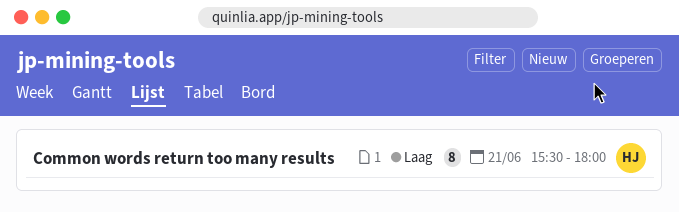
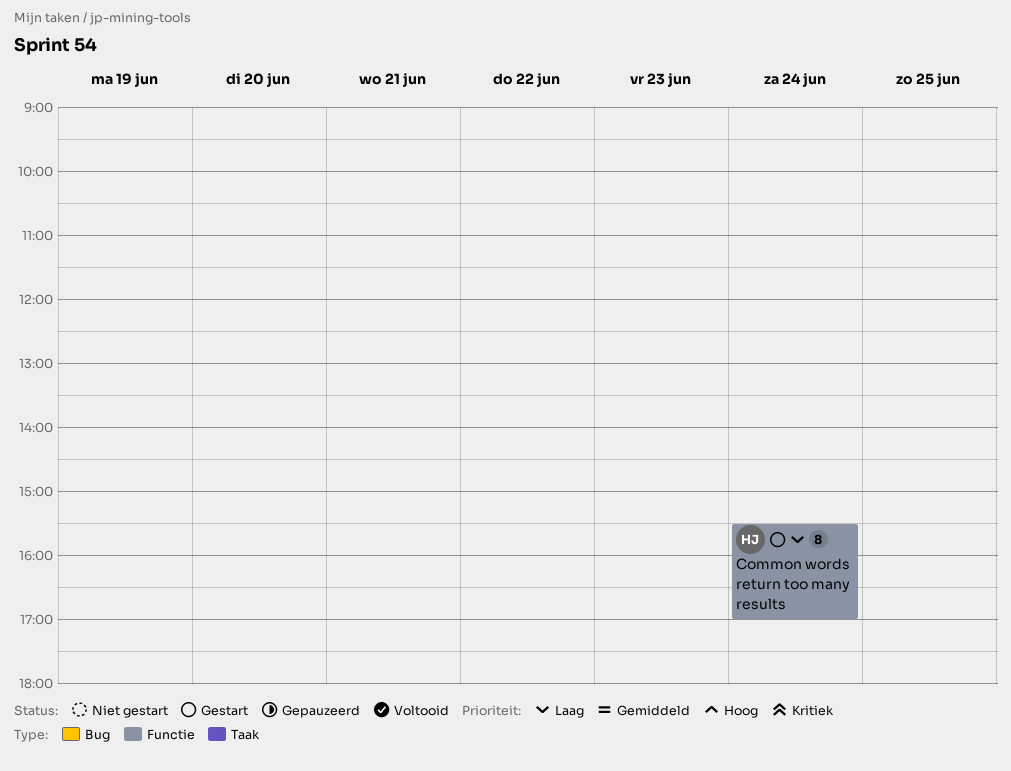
Common words return too many results, day: Jun 21 -> Jun 24
Common words return too many results, ends: 18:00 -> 17:00

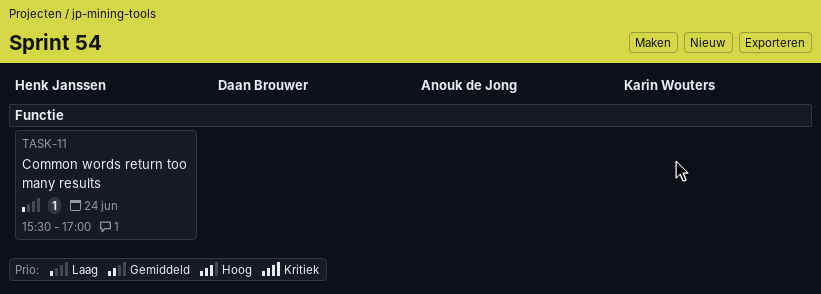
Common words return too many results, estimate: 8 -> 1

